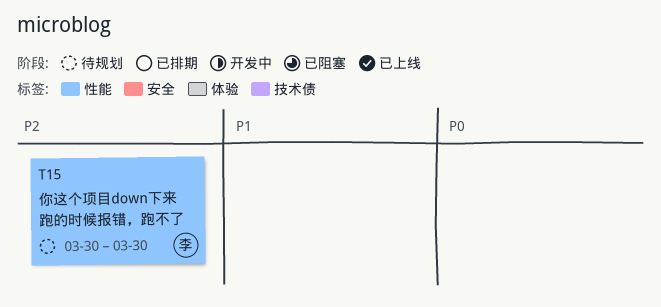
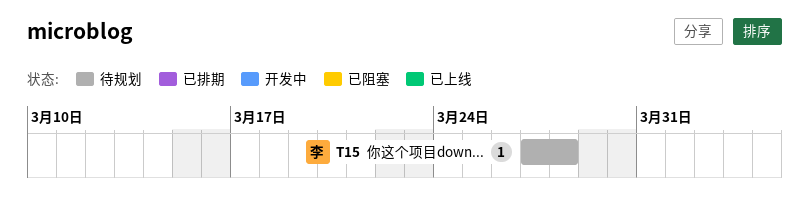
T15, start: Mar 30 -> Mar 27
T15, due: Mar 30 -> Mar 28

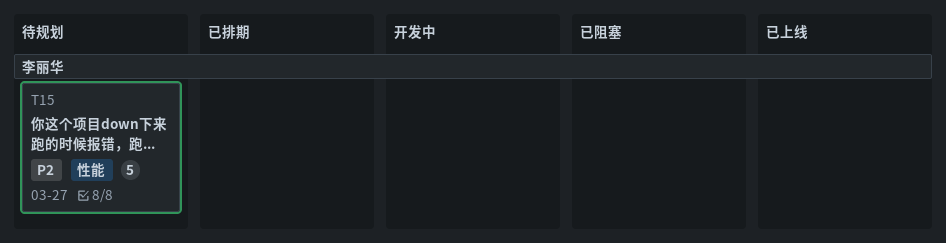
T15, estimate: 1 -> 5
T15, due: Mar 28 -> Mar 27

